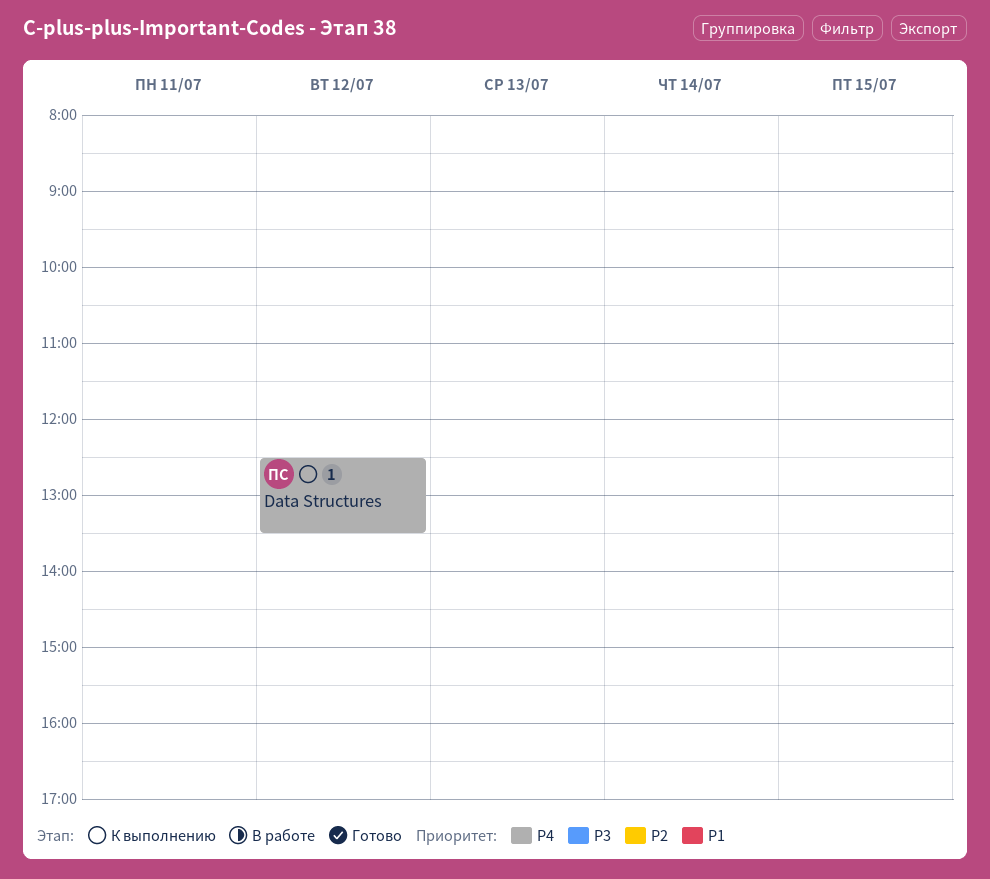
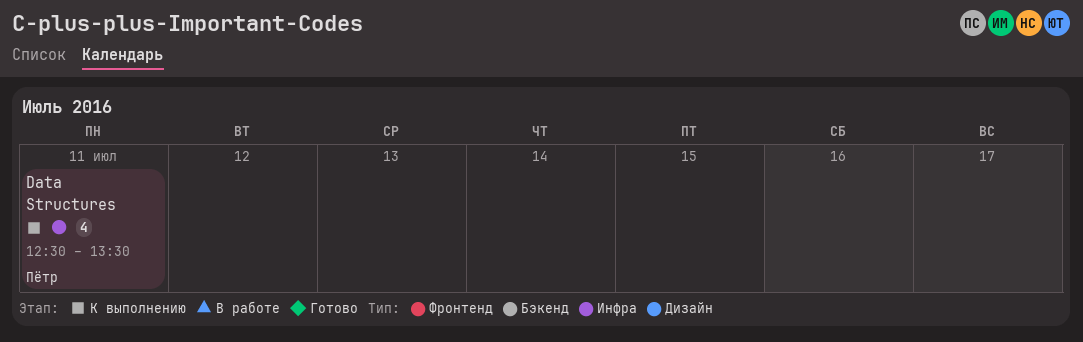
Data Structures, estimate: 1 -> 4
Data Structures, day: Jul 12 -> Jul 11

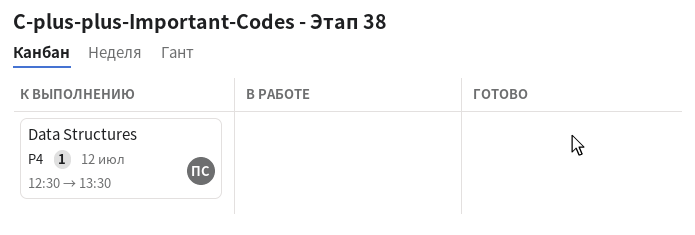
Data Structures, estimate: 4 -> 1
Data Structures, day: Jul 11 -> Jul 12

